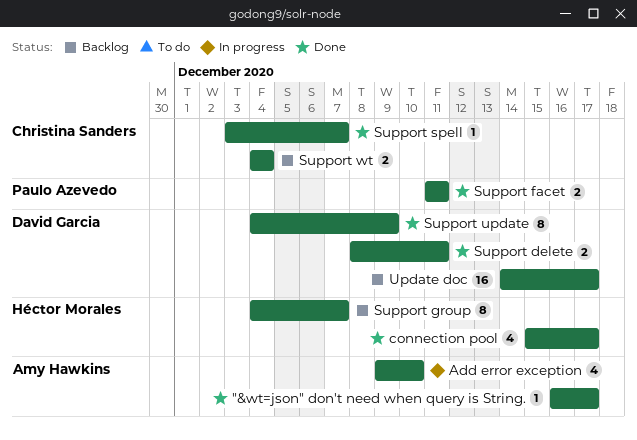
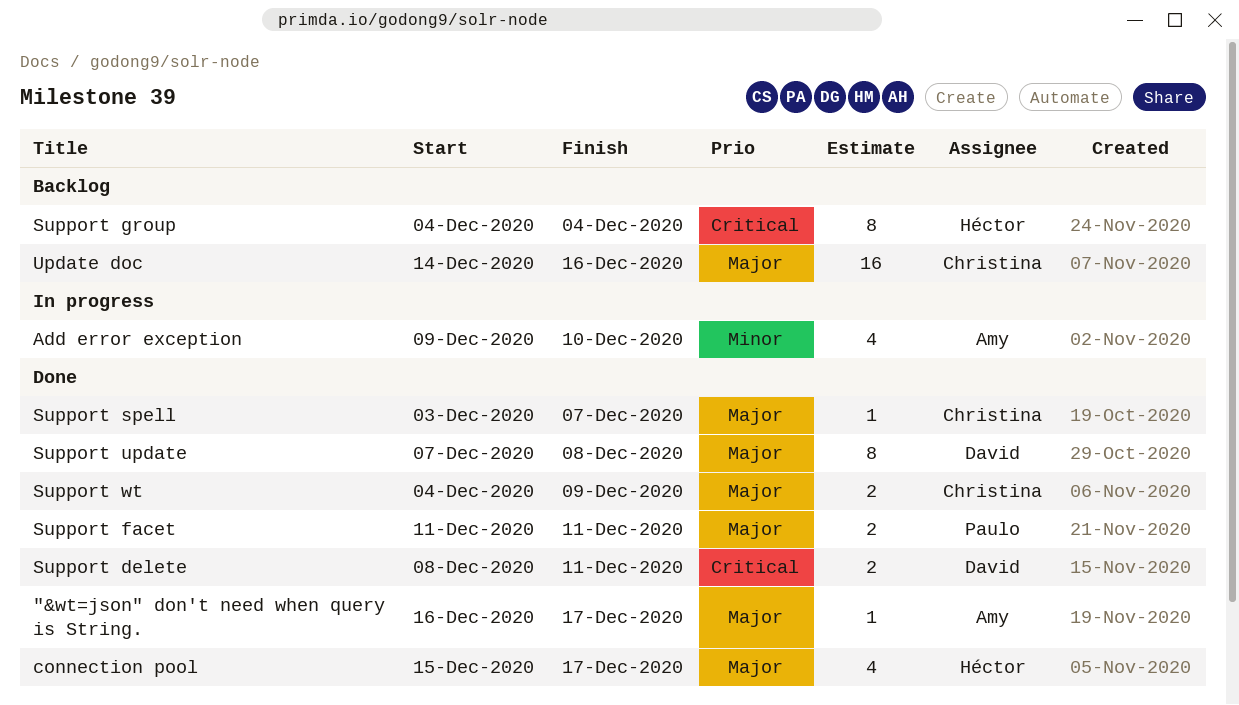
Support group, due: Dec 7 -> Dec 4
Support update, start: Dec 4 -> Dec 7
Support update, due: Dec 9 -> Dec 8
Support wt, status: Backlog -> Done
Support wt, due: Dec 4 -> Dec 9
Update doc, owner: David Garcia -> Christina Sanders
Update doc, due: Dec 17 -> Dec 16

